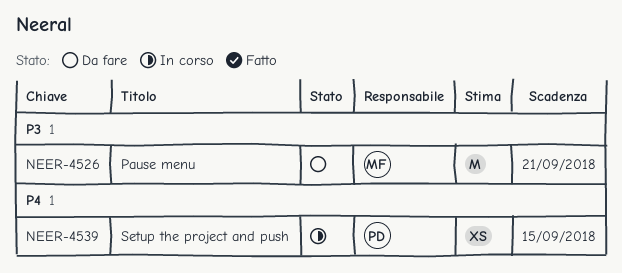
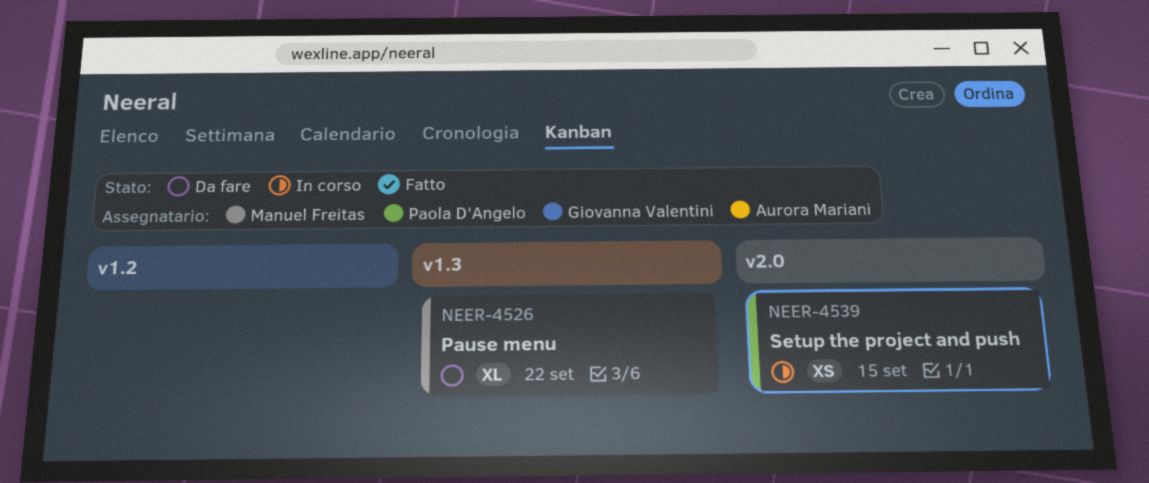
NEER-4526, estimate: M -> XL
NEER-4526, due: Sep 21 -> Sep 22

